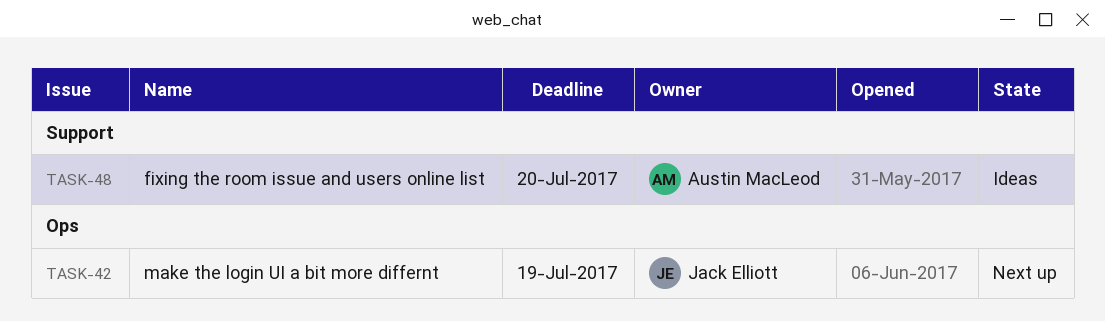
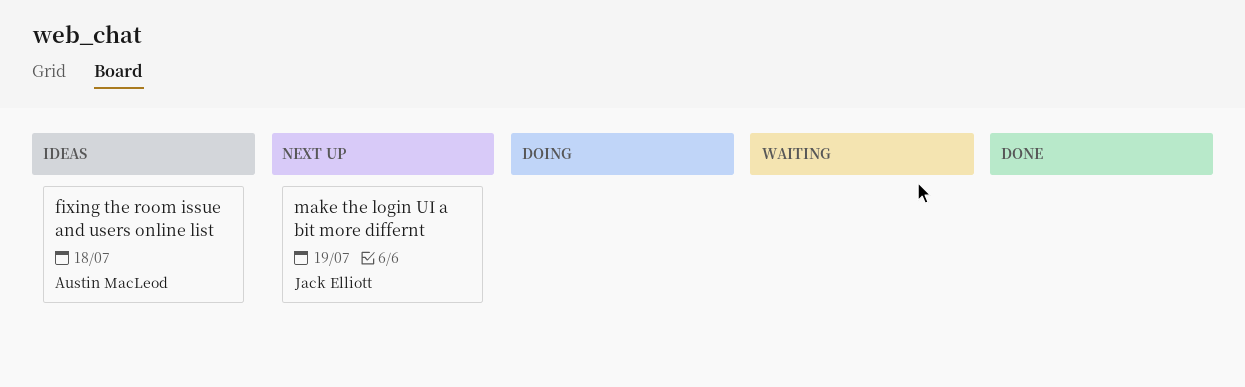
fixing the room issue and users online list, due: Jul 20 -> Jul 18

